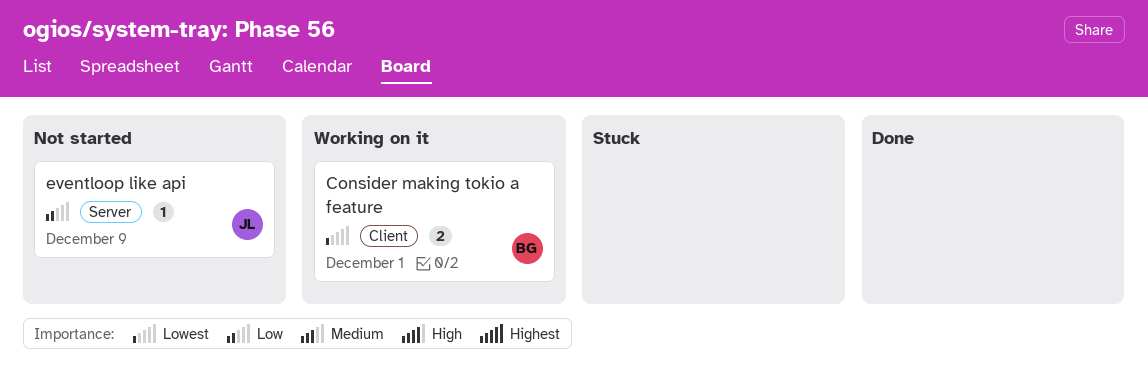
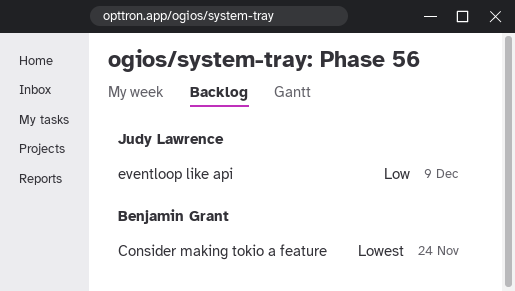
Consider making tokio a feature, due: Dec 1 -> Nov 24

